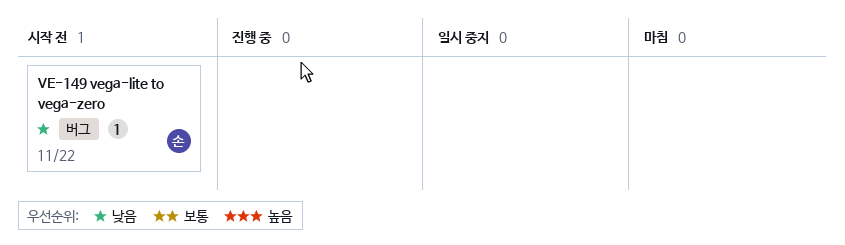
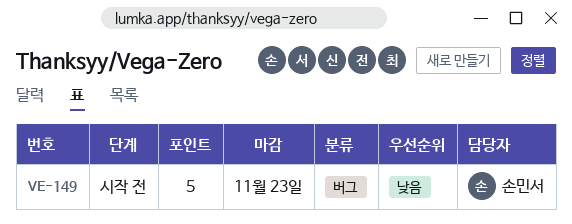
VE-149, estimate: 1 -> 5
VE-149, due: Nov 22 -> Nov 23

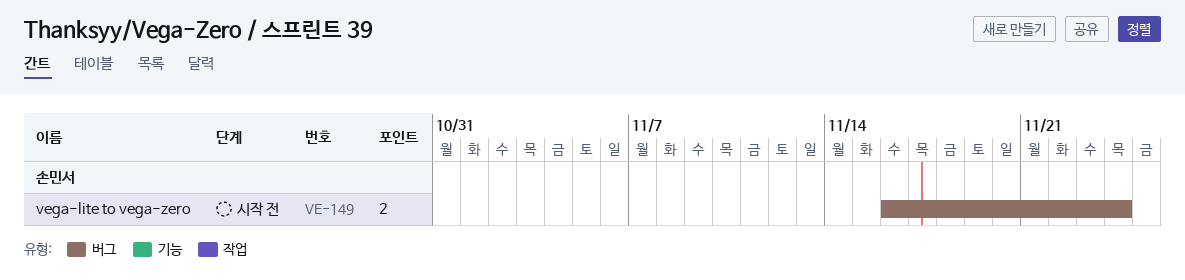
VE-149, estimate: 5 -> 2
VE-149, due: Nov 23 -> Nov 24

